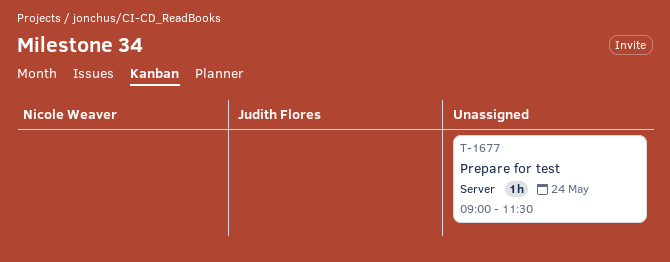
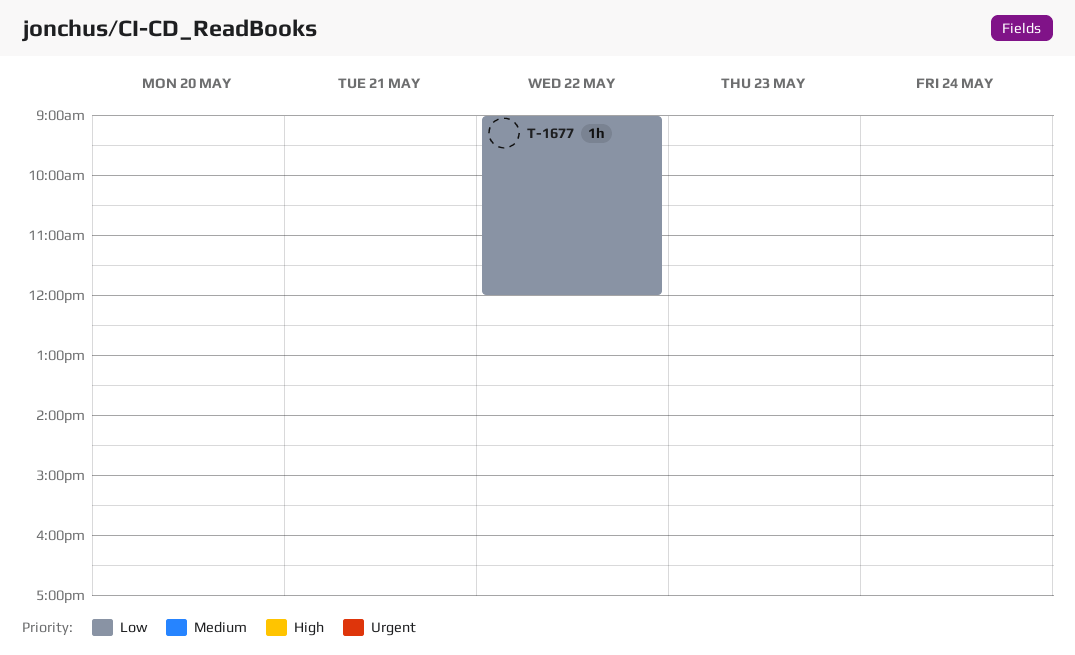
T-1677, day: May 24 -> May 22
T-1677, ends: 11:30 -> 12:00

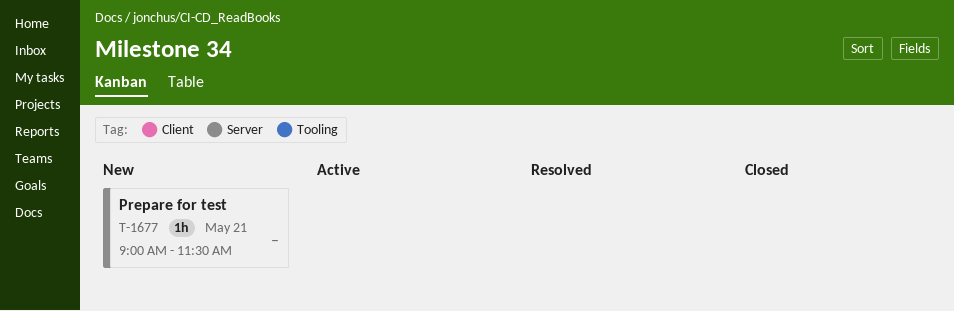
T-1677, day: May 22 -> May 21
T-1677, ends: 12:00 -> 11:30

